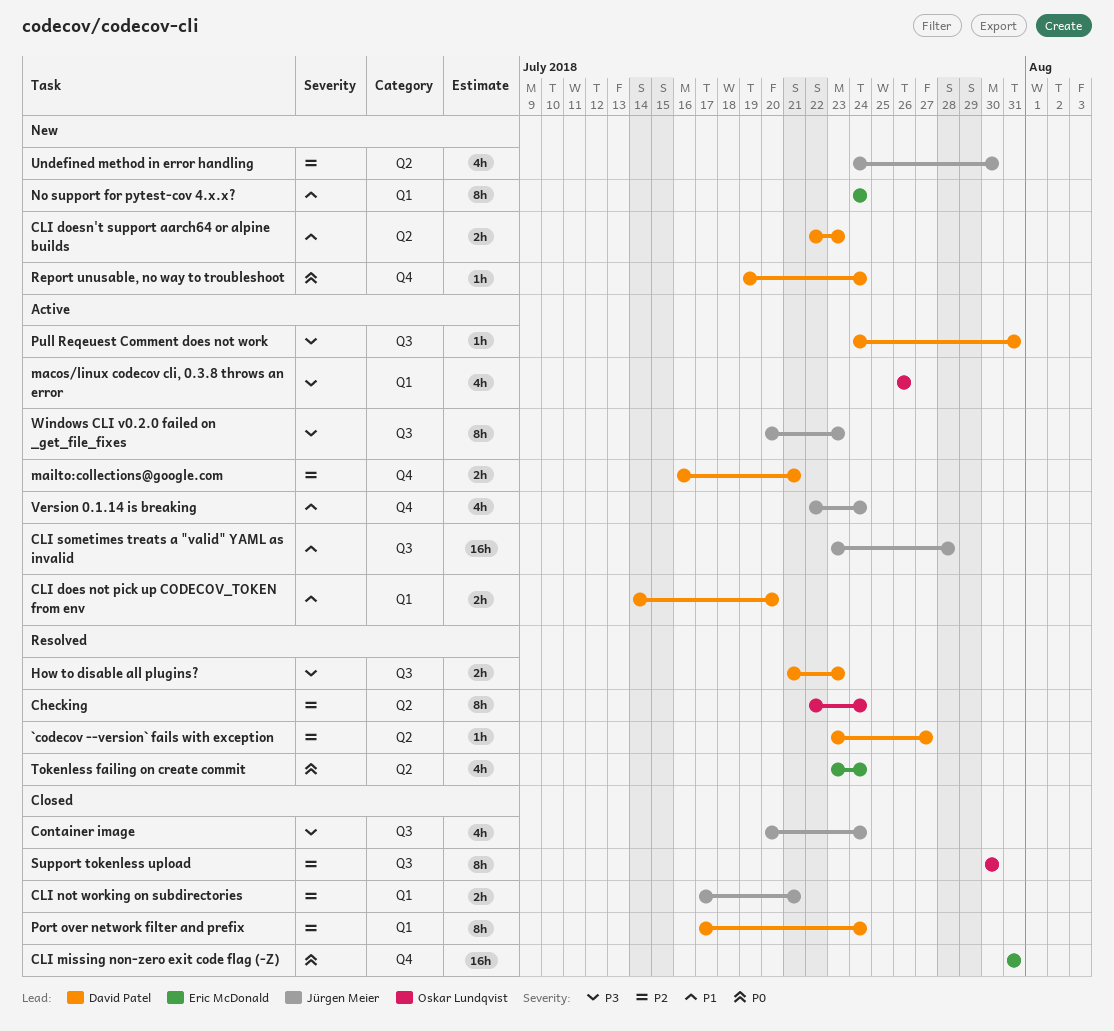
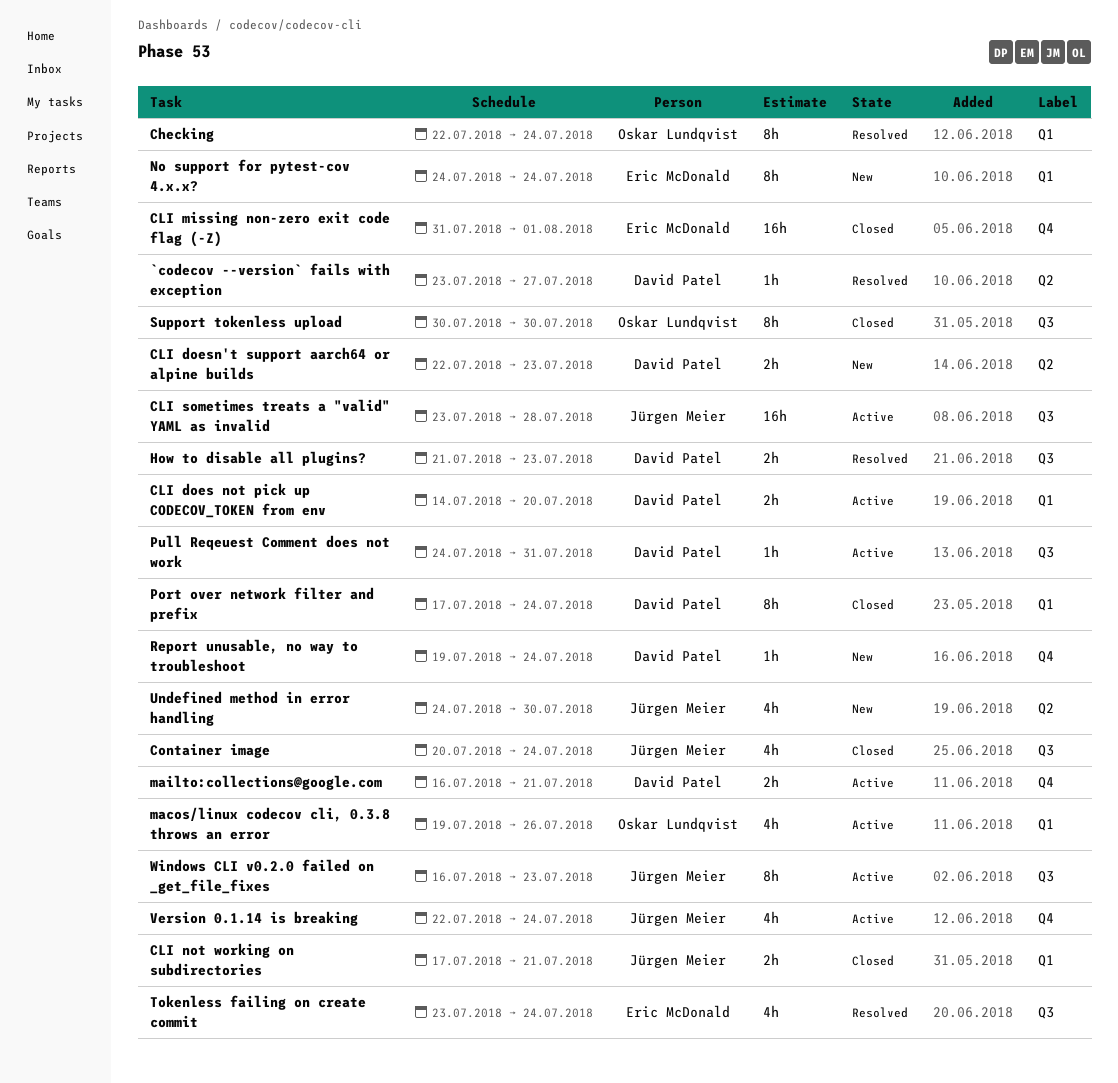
Checking, label: Q2 -> Q1
CLI missing non-zero exit code flag (-Z), due: Jul 31 -> Aug 1
macos/linux codecov cli, 0.3.8 throws an error, start: Jul 26 -> Jul 19
Tokenless failing on create commit, label: Q2 -> Q3
Windows CLI v0.2.0 failed on _get_file_fixes, start: Jul 20 -> Jul 16

